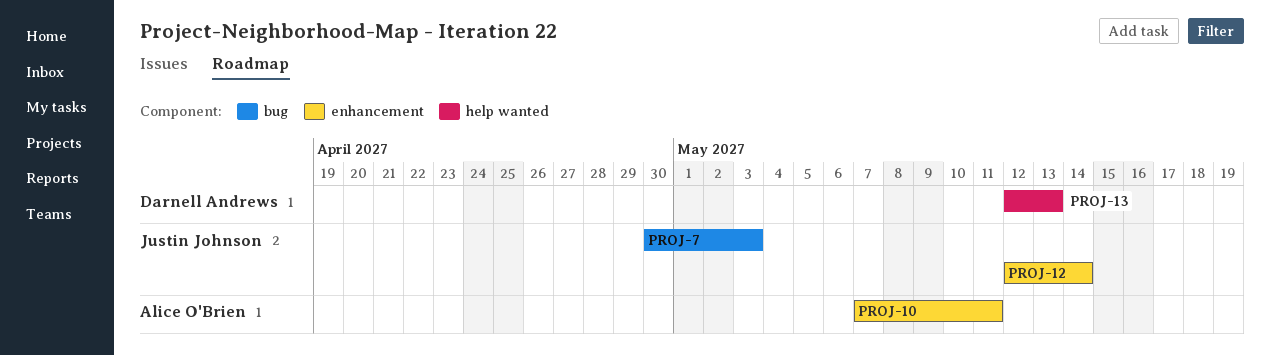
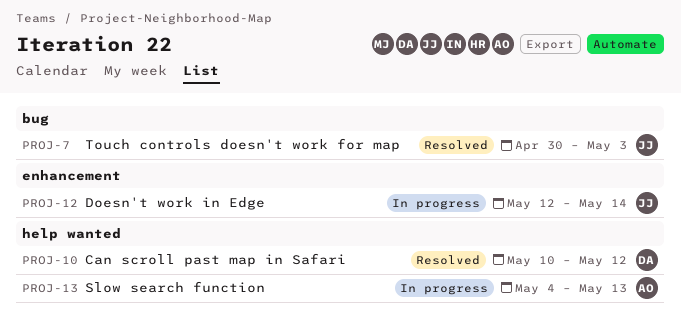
PROJ-10, owner: Alice O'Brien -> Darnell Andrews
PROJ-10, label: enhancement -> help wanted
PROJ-10, start: May 7 -> May 10
PROJ-10, due: May 11 -> May 12
PROJ-13, owner: Darnell Andrews -> Alice O'Brien
PROJ-13, start: May 12 -> May 4

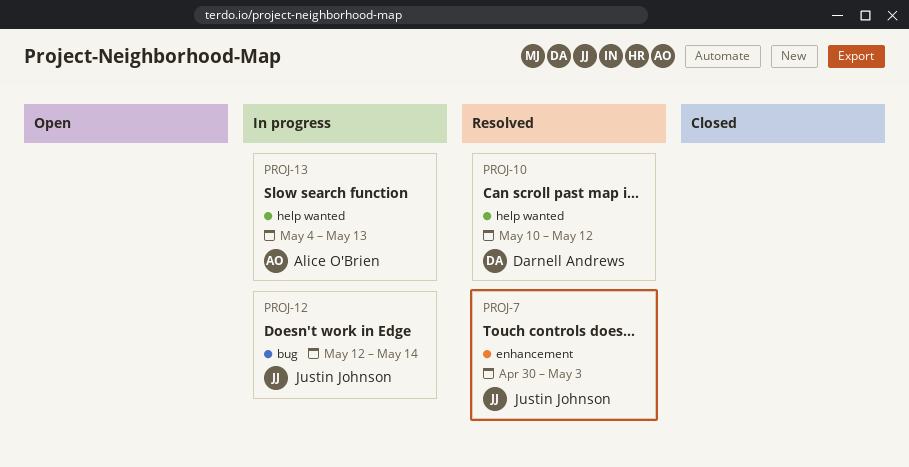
PROJ-7, label: bug -> enhancement
PROJ-12, label: enhancement -> bug

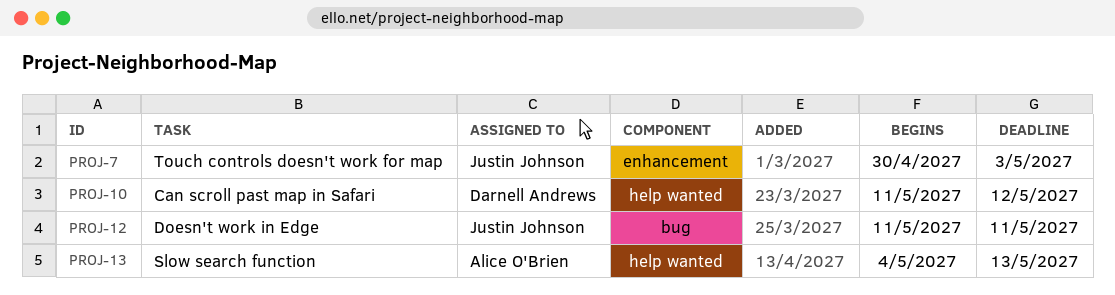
PROJ-10, start: May 10 -> May 11
PROJ-12, start: May 12 -> May 11
PROJ-12, due: May 14 -> May 11

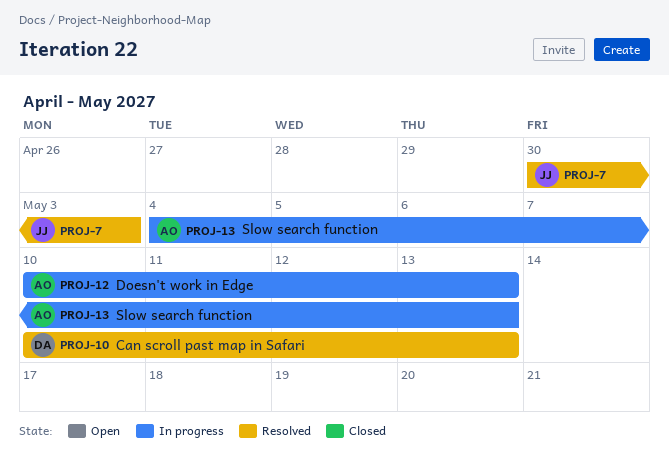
PROJ-10, start: May 11 -> May 10
PROJ-10, due: May 12 -> May 13
PROJ-12, owner: Justin Johnson -> Alice O'Brien
PROJ-12, start: May 11 -> May 10
PROJ-12, due: May 11 -> May 13

